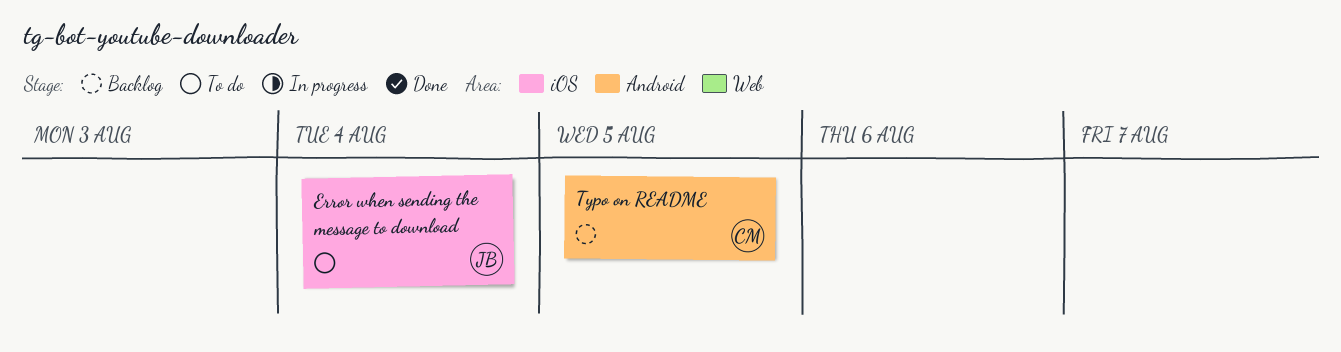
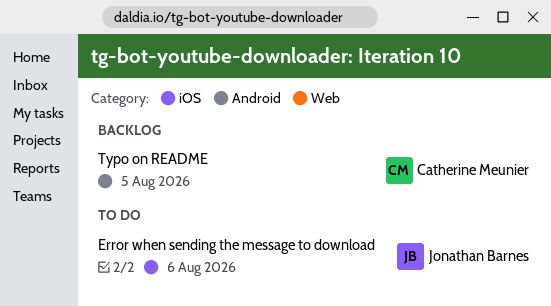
Error when sending the message to download, due: Aug 4 -> Aug 6

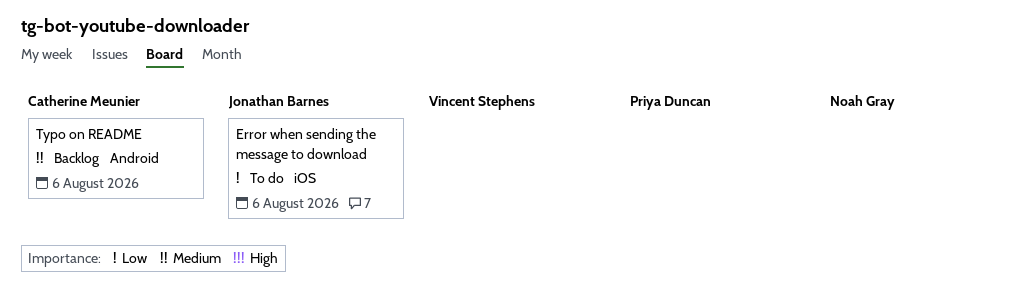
Typo on README, due: Aug 5 -> Aug 6

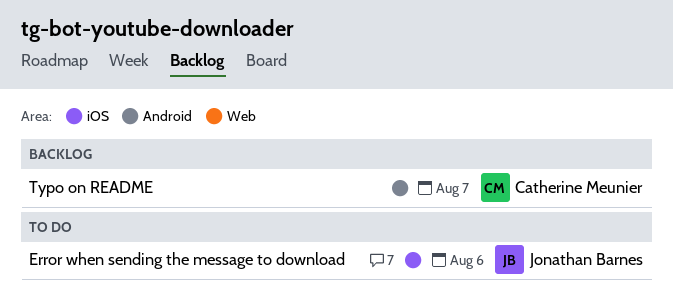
Typo on README, due: Aug 6 -> Aug 7

